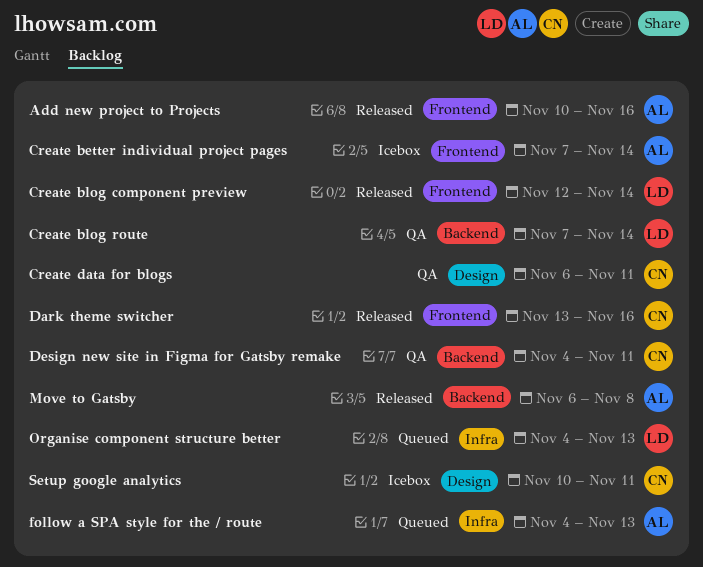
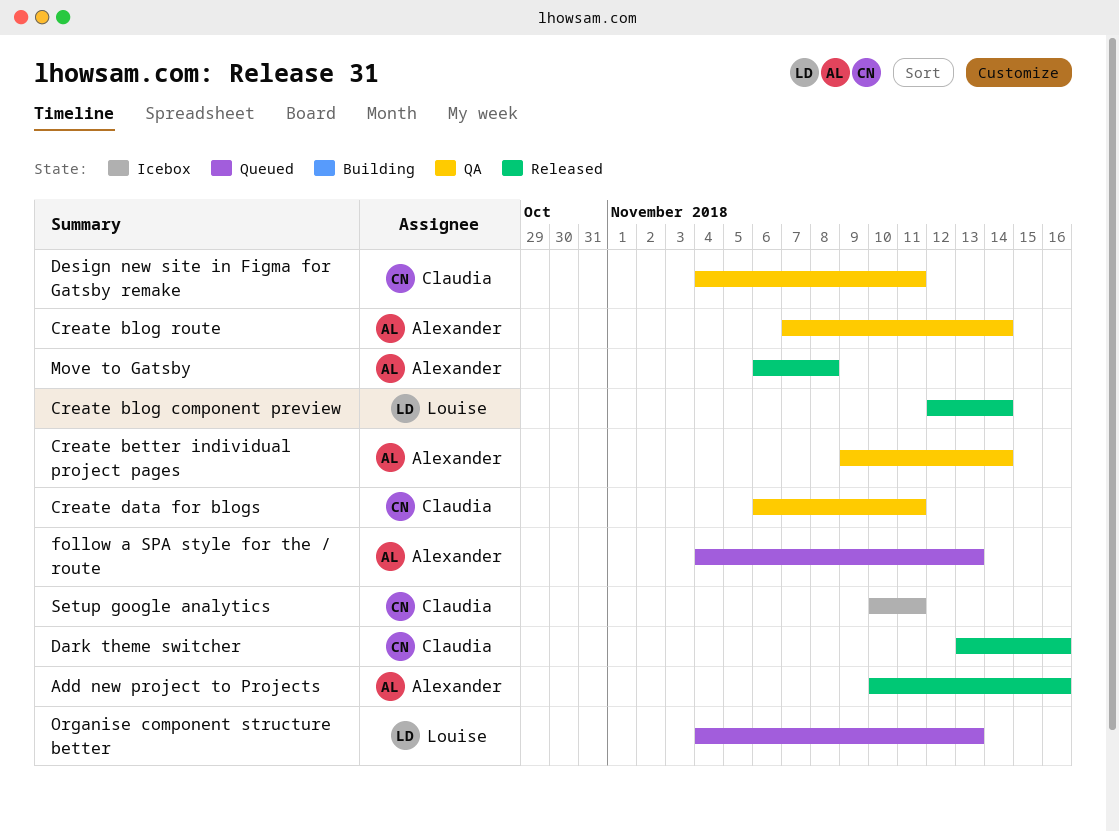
Create better individual project pages, status: Icebox -> QA
Create better individual project pages, start: Nov 7 -> Nov 9
Create blog route, owner: Louise -> Alexander

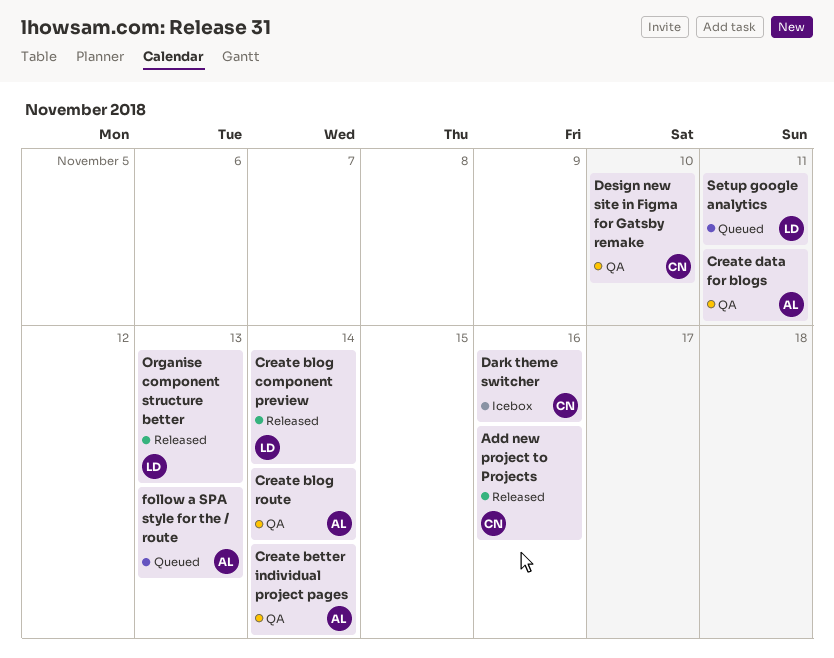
Add new project to Projects, owner: Alexander -> Claudia
Create data for blogs, owner: Claudia -> Alexander
Dark theme switcher, status: Released -> Icebox
Design new site in Figma for Gatsby remake, due: Nov 11 -> Nov 10
Move to Gatsby: present -> none
Organise component structure better, status: Queued -> Released
Setup google analytics, status: Icebox -> Queued
Setup google analytics, owner: Claudia -> Louise

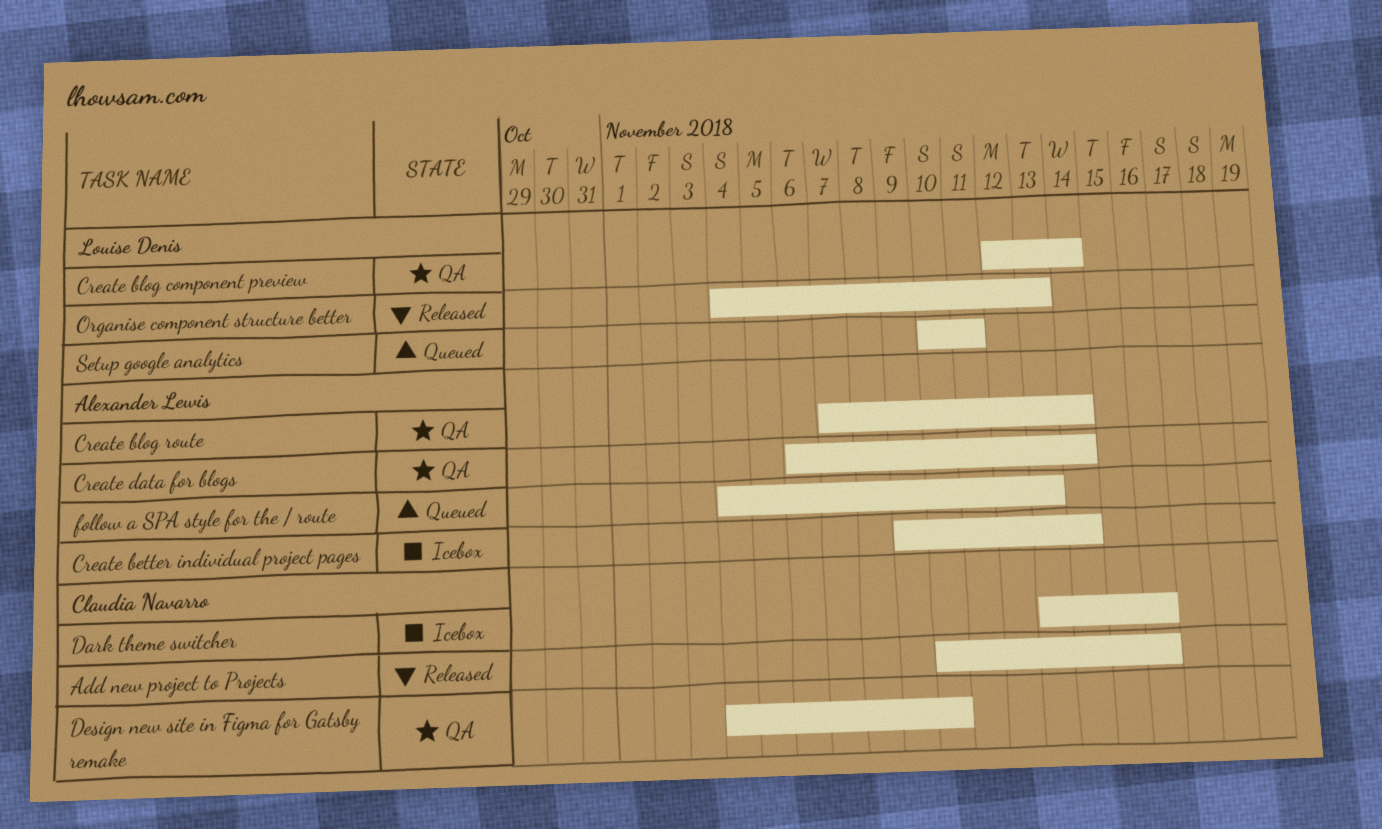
Create better individual project pages, status: QA -> Icebox
Create blog component preview, status: Released -> QA
Create data for blogs, due: Nov 11 -> Nov 14

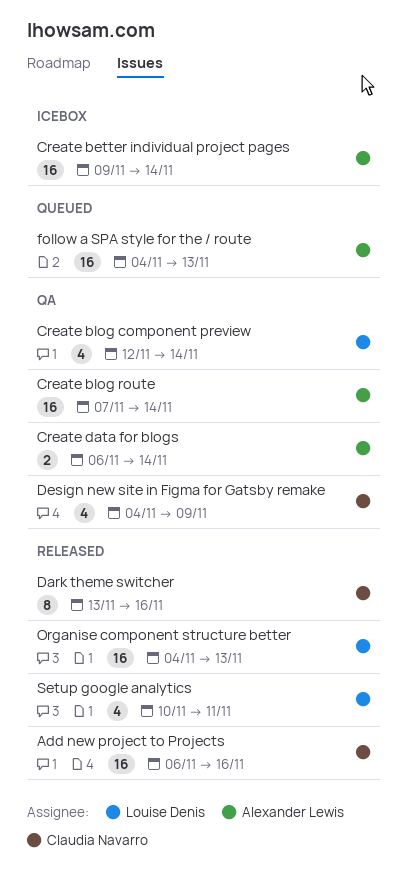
Add new project to Projects, start: Nov 10 -> Nov 6
Dark theme switcher, status: Icebox -> Released
Design new site in Figma for Gatsby remake, due: Nov 10 -> Nov 9
Setup google analytics, status: Queued -> Released

